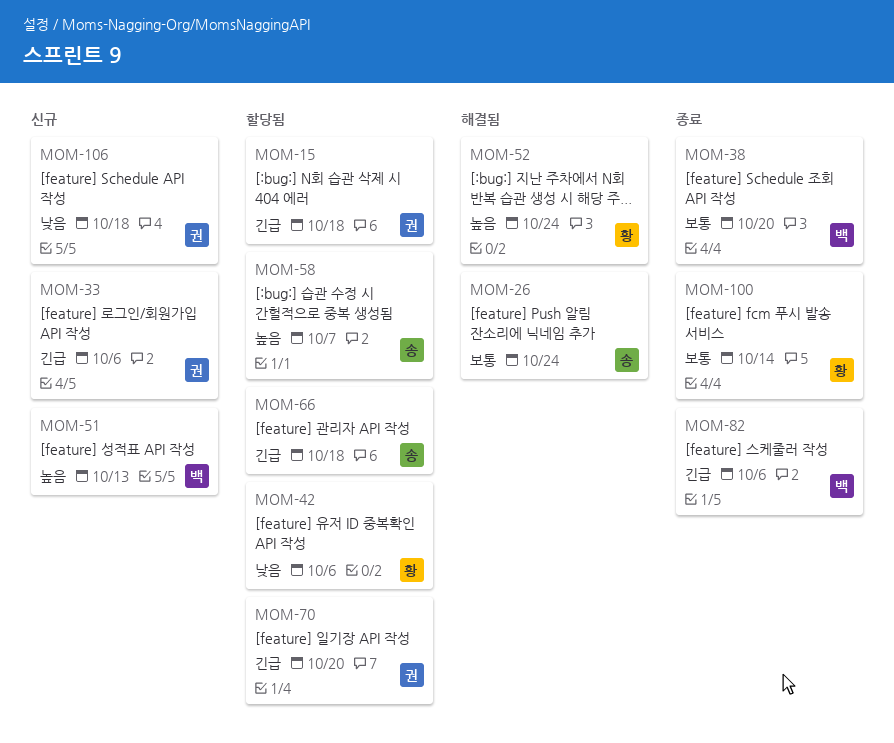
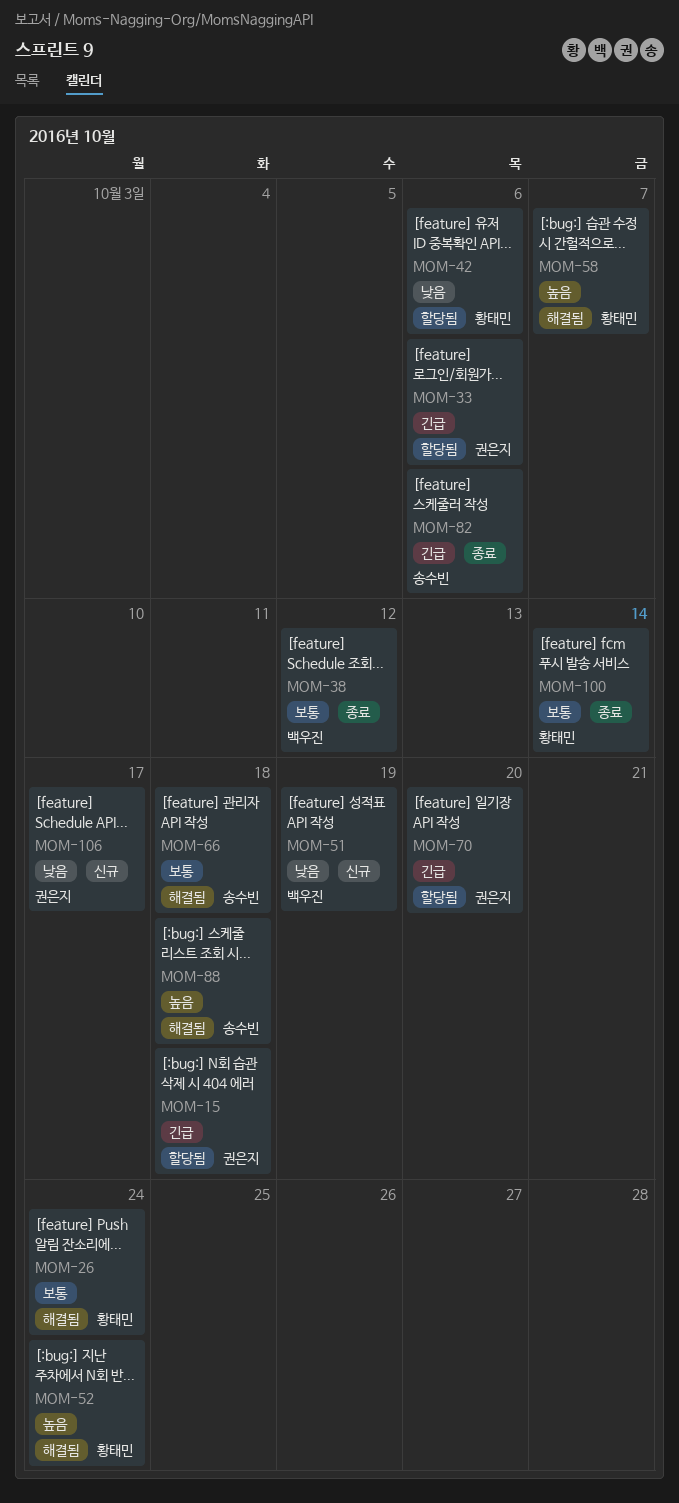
MOM-26, owner: 송수빈 -> 황태민
MOM-33, status: 신규 -> 할당됨
MOM-38, due: Oct 20 -> Oct 12
MOM-51, priority: 높음 -> 낮음
MOM-51, due: Oct 13 -> Oct 19
MOM-58, status: 할당됨 -> 해결됨
MOM-58, owner: 송수빈 -> 황태민
MOM-66, status: 할당됨 -> 해결됨
MOM-66, priority: 긴급 -> 보통
MOM-82, owner: 백우진 -> 송수빈
MOM-88: none -> present
MOM-106, due: Oct 18 -> Oct 17

